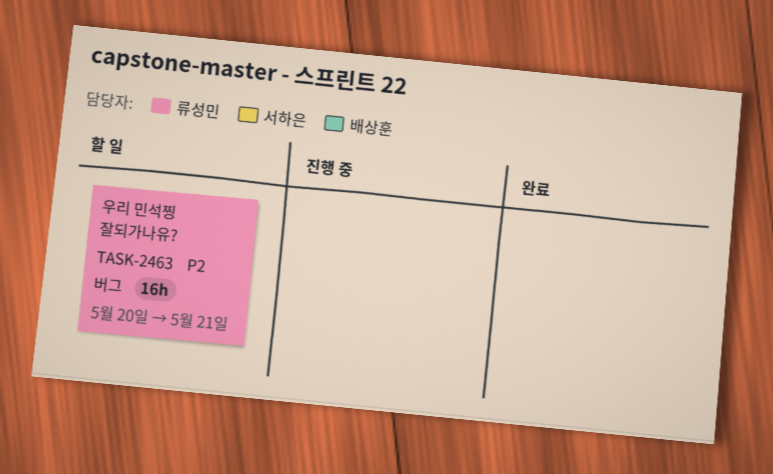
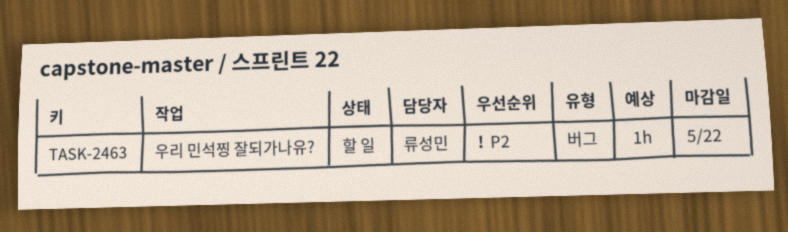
TASK-2463, estimate: 16h -> 1h
TASK-2463, due: May 21 -> May 22

